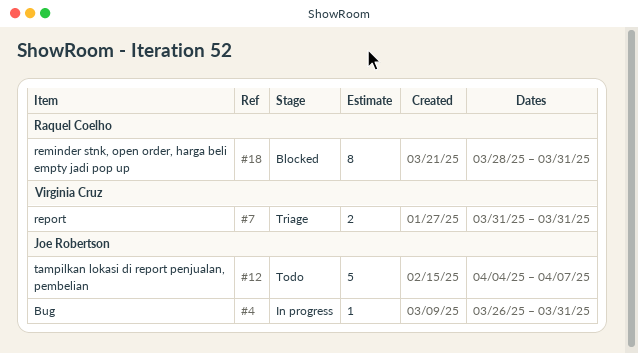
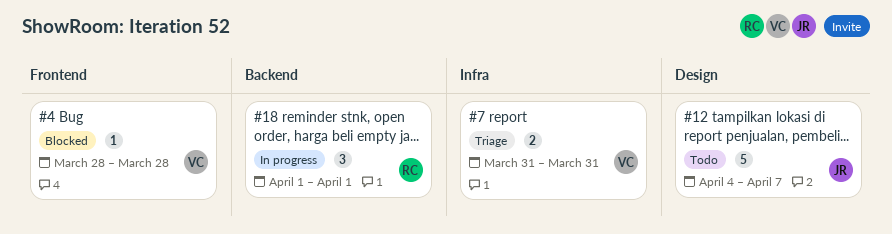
#4, status: In progress -> Blocked
#4, owner: Joe Robertson -> Virginia Cruz
#4, start: Mar 26 -> Mar 28
#4, due: Mar 31 -> Mar 28
#18, status: Blocked -> In progress
#18, estimate: 8 -> 3
#18, start: Mar 28 -> Apr 1
#18, due: Mar 31 -> Apr 1

